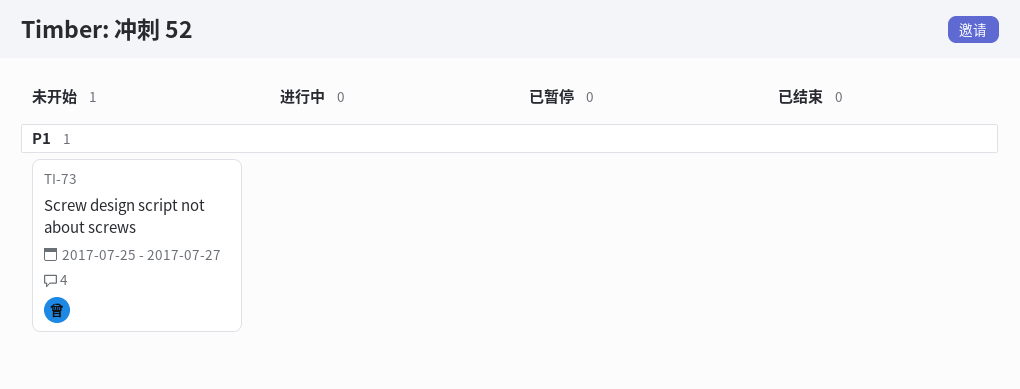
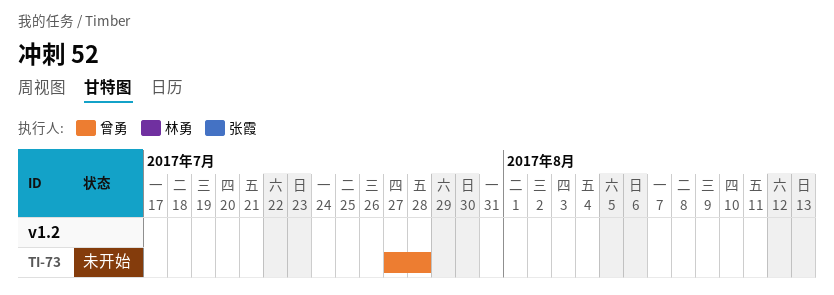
TI-73, start: Jul 25 -> Jul 27
TI-73, due: Jul 27 -> Jul 28

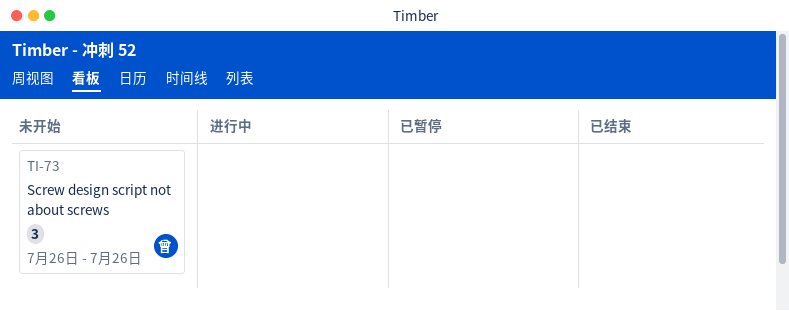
TI-73, start: Jul 27 -> Jul 26
TI-73, due: Jul 28 -> Jul 26

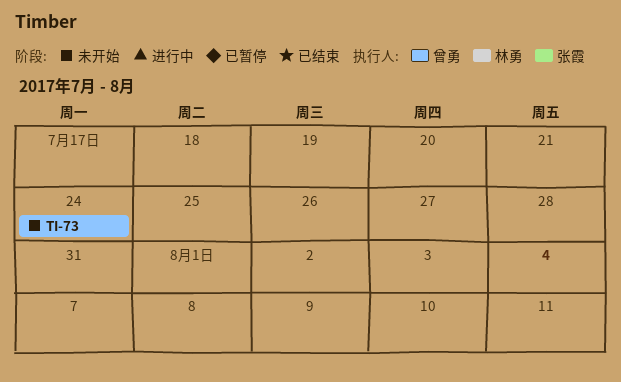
TI-73, start: Jul 26 -> Jul 24
TI-73, due: Jul 26 -> Jul 24

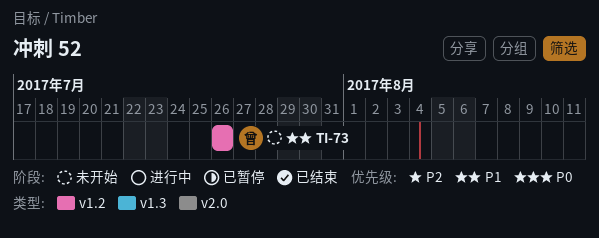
TI-73, start: Jul 24 -> Jul 26
TI-73, due: Jul 24 -> Jul 26

